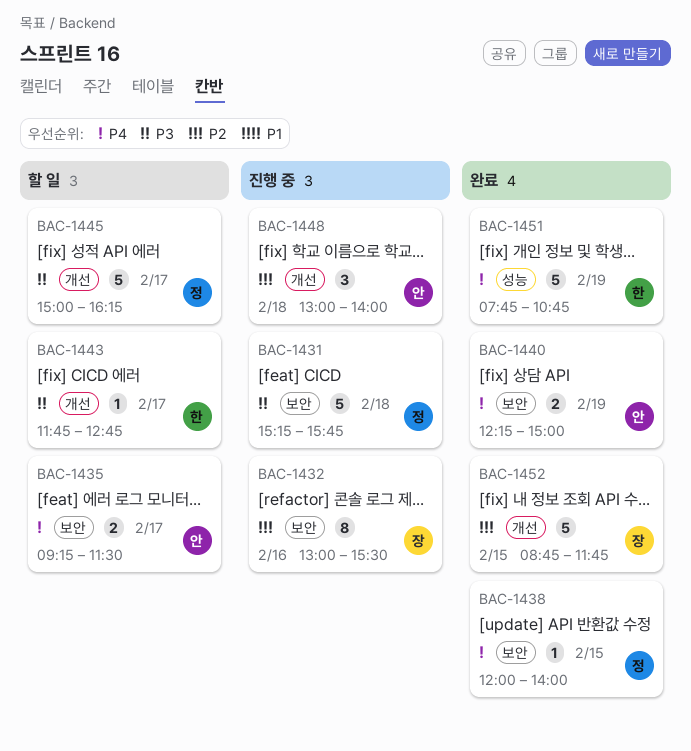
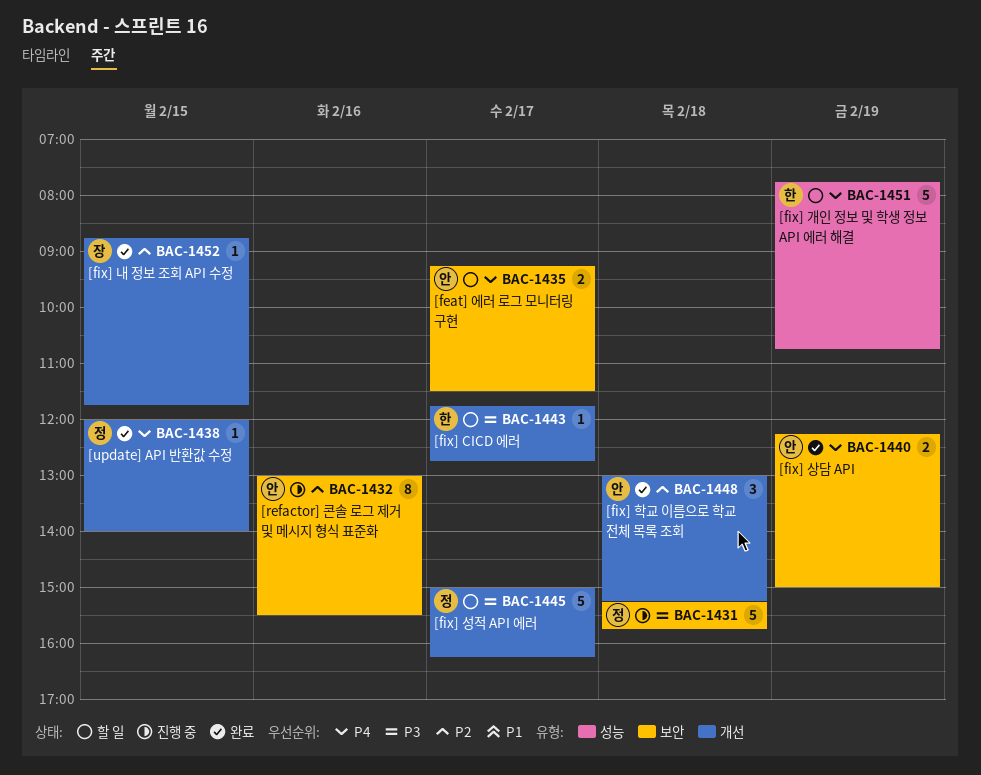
BAC-1432, owner: 장 -> 안
BAC-1438, label: 보안 -> 개선
BAC-1448, status: 진행 중 -> 완료
BAC-1448, ends: 14:00 -> 15:15
BAC-1451, status: 완료 -> 할 일
BAC-1452, estimate: 5 -> 1

